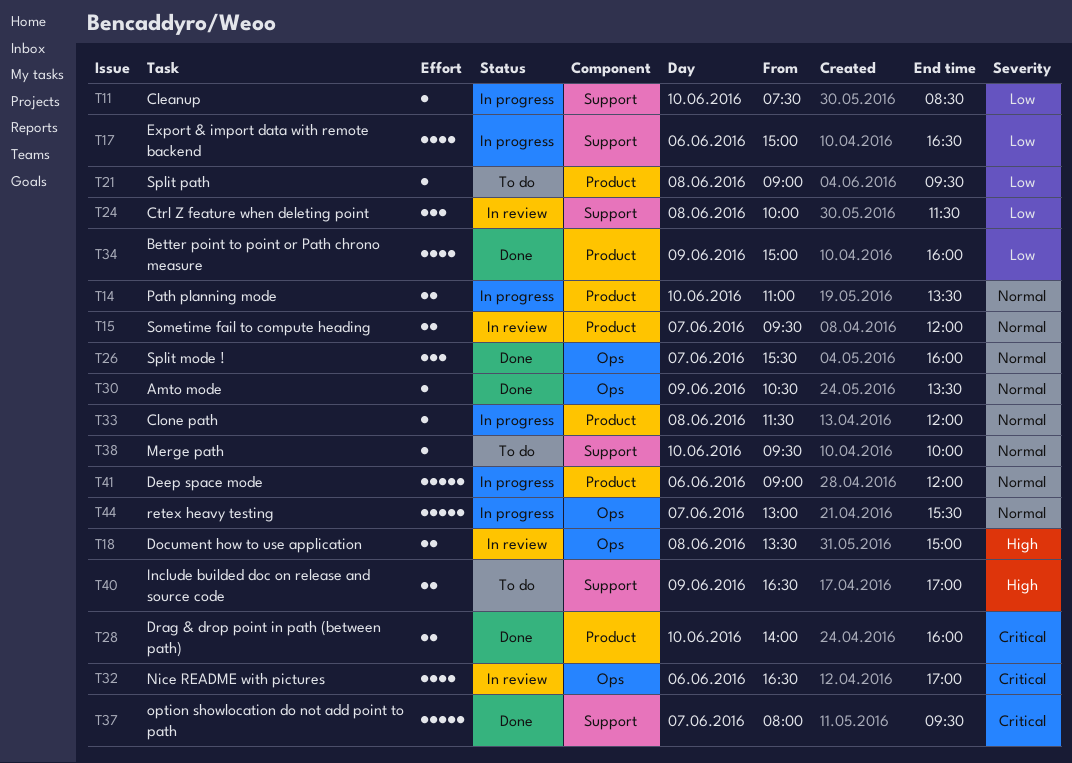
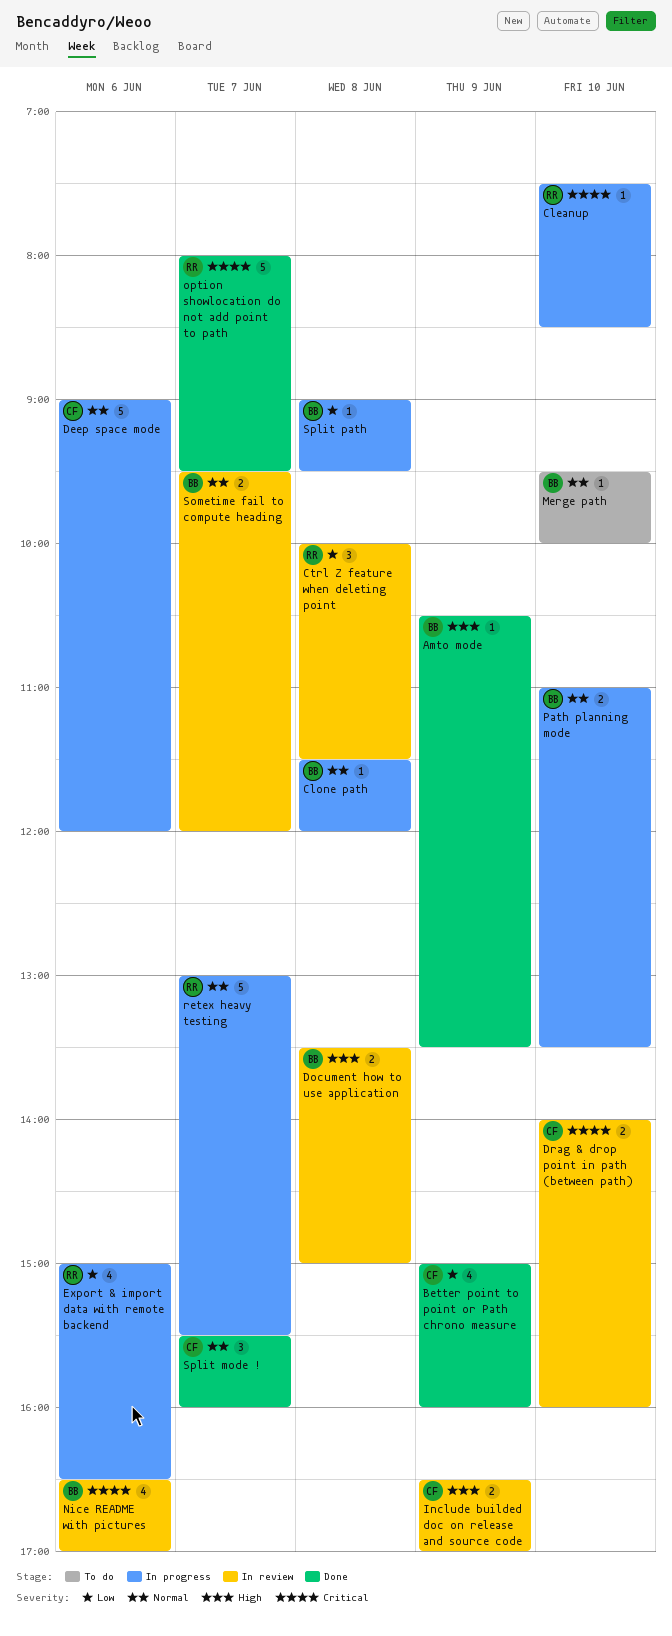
Amto mode, priority: Normal -> High
Cleanup, priority: Low -> Critical
Drag & drop point in path (between path), status: Done -> In review
Include builded doc on release and source code, status: To do -> In review
Split path, status: To do -> In progress

